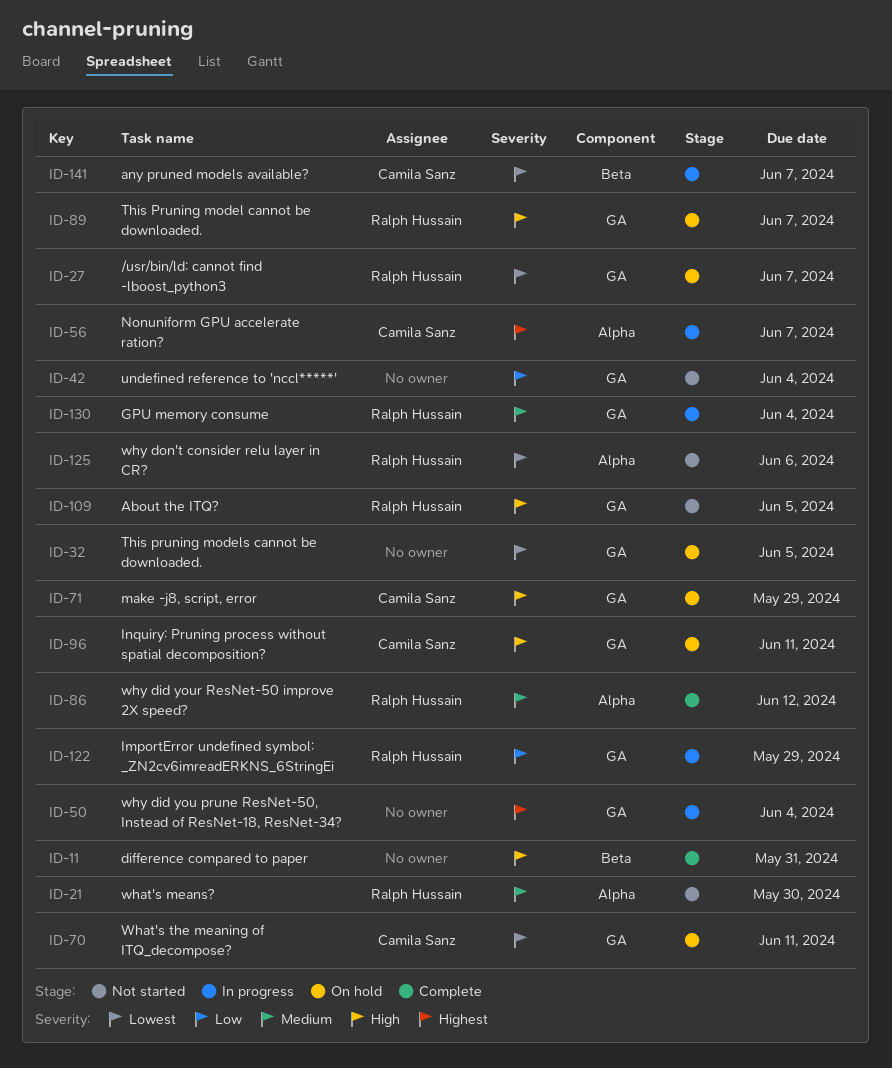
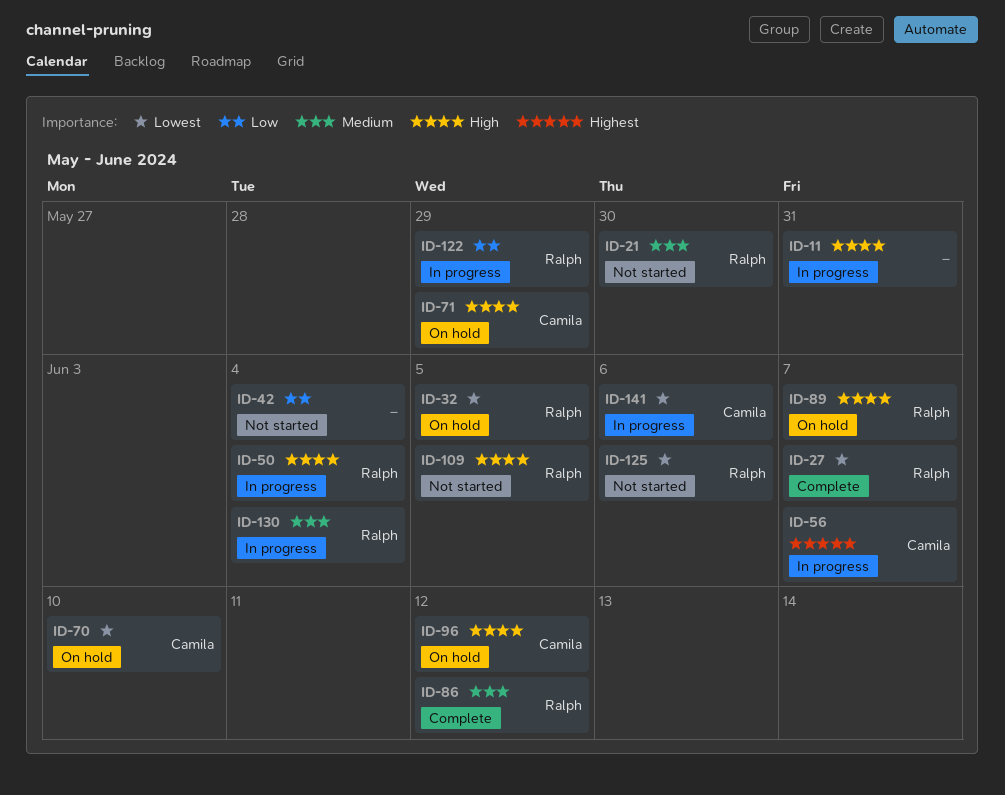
ID-11, status: Complete -> In progress
ID-27, status: On hold -> Complete
ID-32, owner: none -> Ralph Hussain
ID-50, owner: none -> Ralph Hussain
ID-50, priority: Highest -> High
ID-70, due: Jun 11 -> Jun 10
ID-96, due: Jun 11 -> Jun 12
ID-141, due: Jun 7 -> Jun 6

